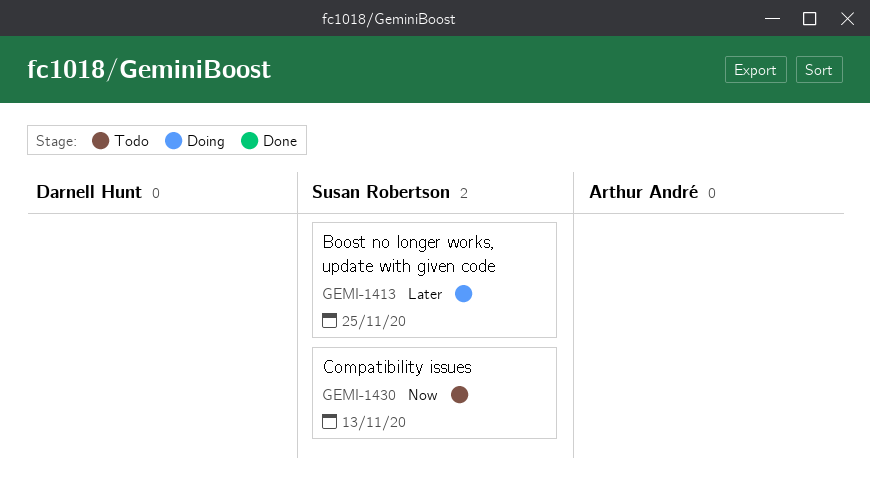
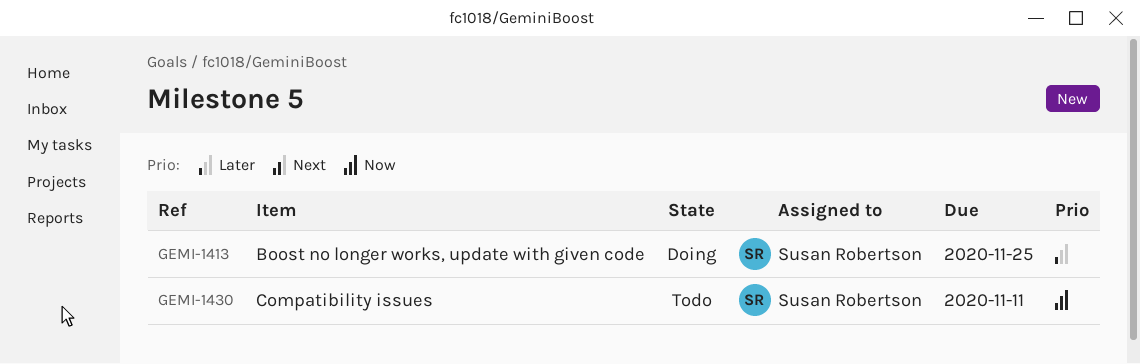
GEMI-1430, due: Nov 13 -> Nov 11

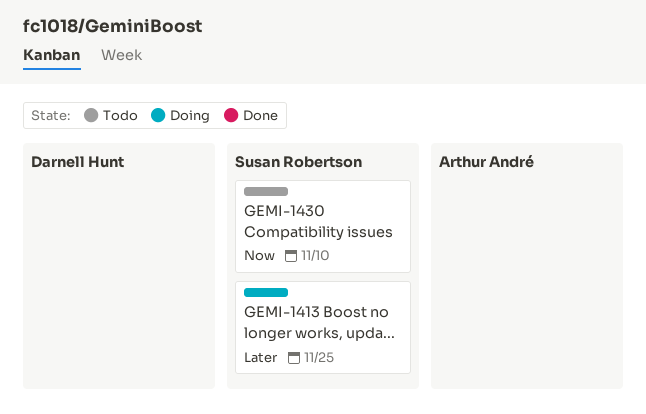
GEMI-1430, due: Nov 11 -> Nov 10

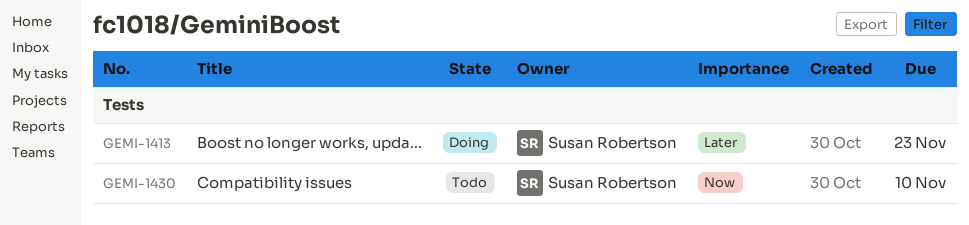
GEMI-1413, due: Nov 25 -> Nov 23

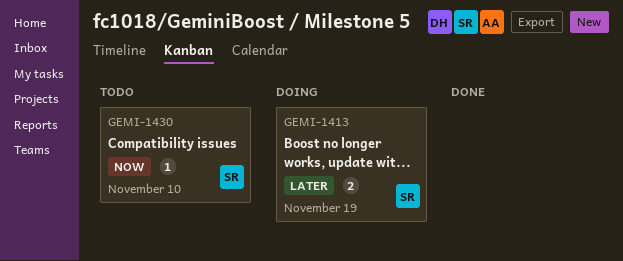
GEMI-1413, due: Nov 23 -> Nov 19

